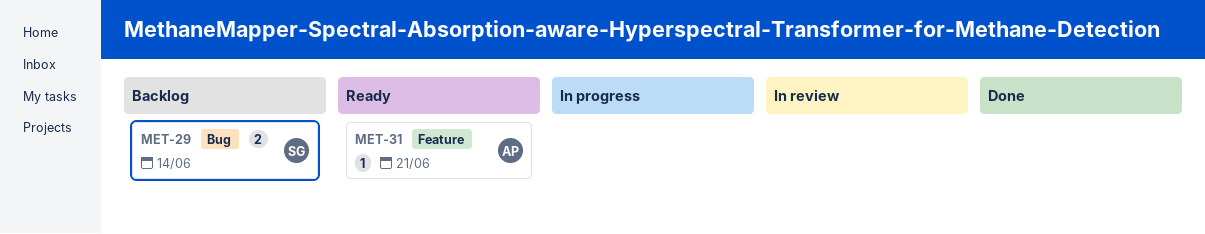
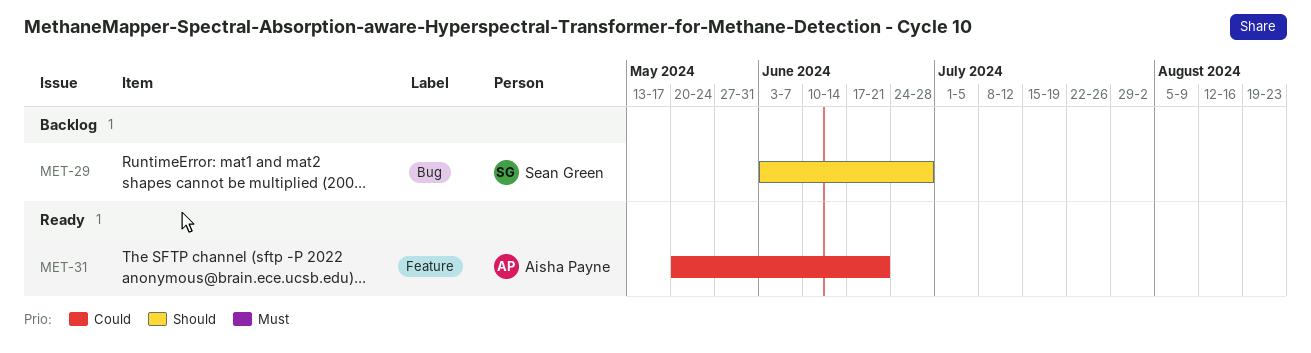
MET-29, due: Jun 14 -> Jun 28

